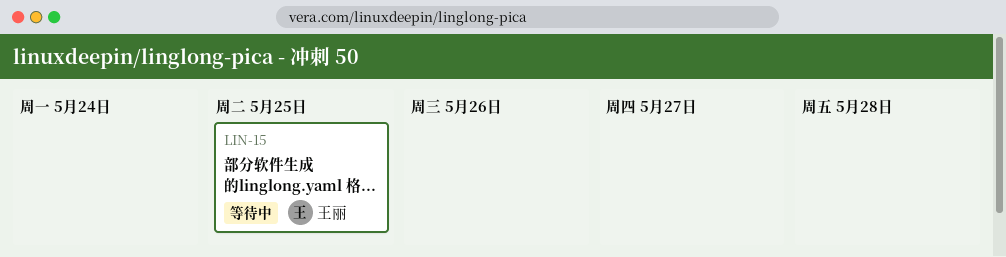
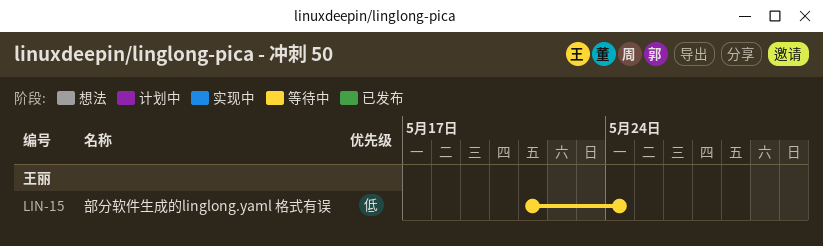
LIN-15, due: May 25 -> May 24

